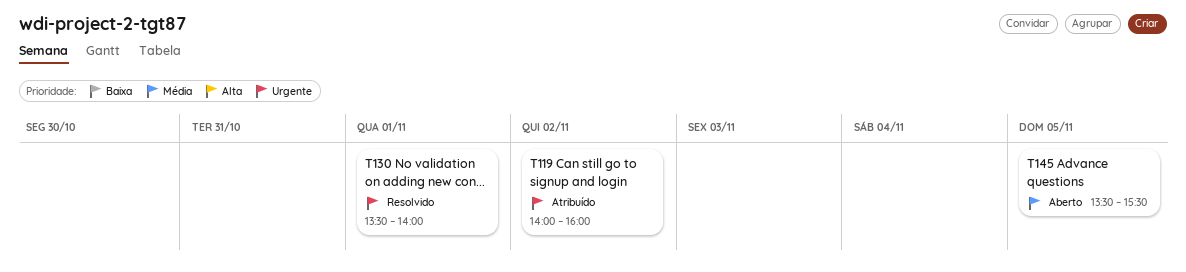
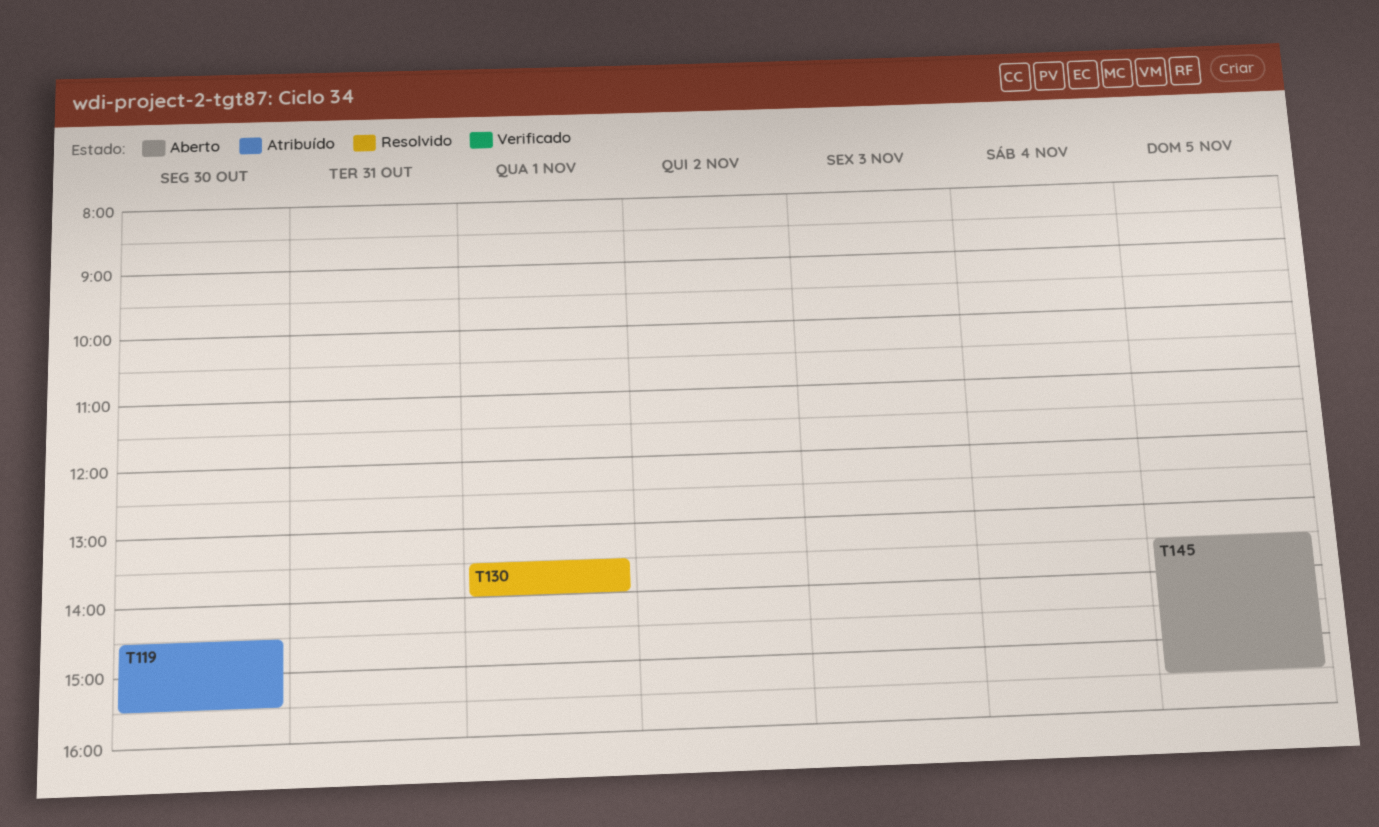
T119, day: Nov 2 -> Oct 30
T119, begins: 14:00 -> 14:30
T119, ends: 16:00 -> 15:30

